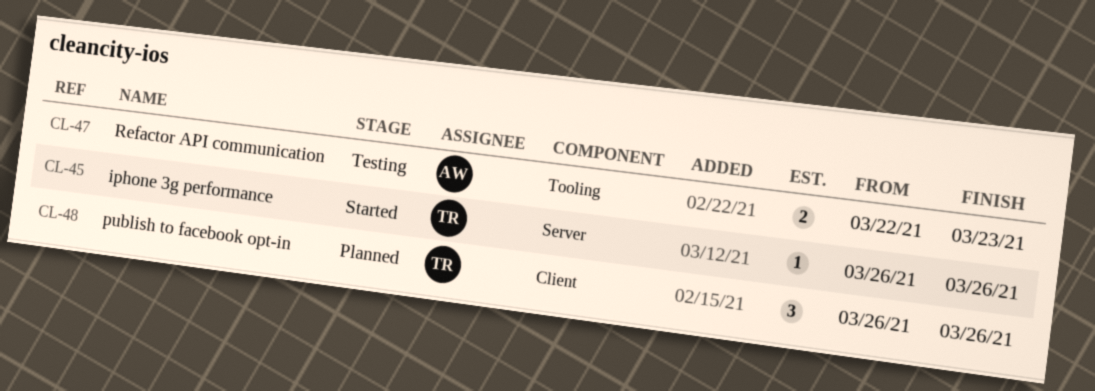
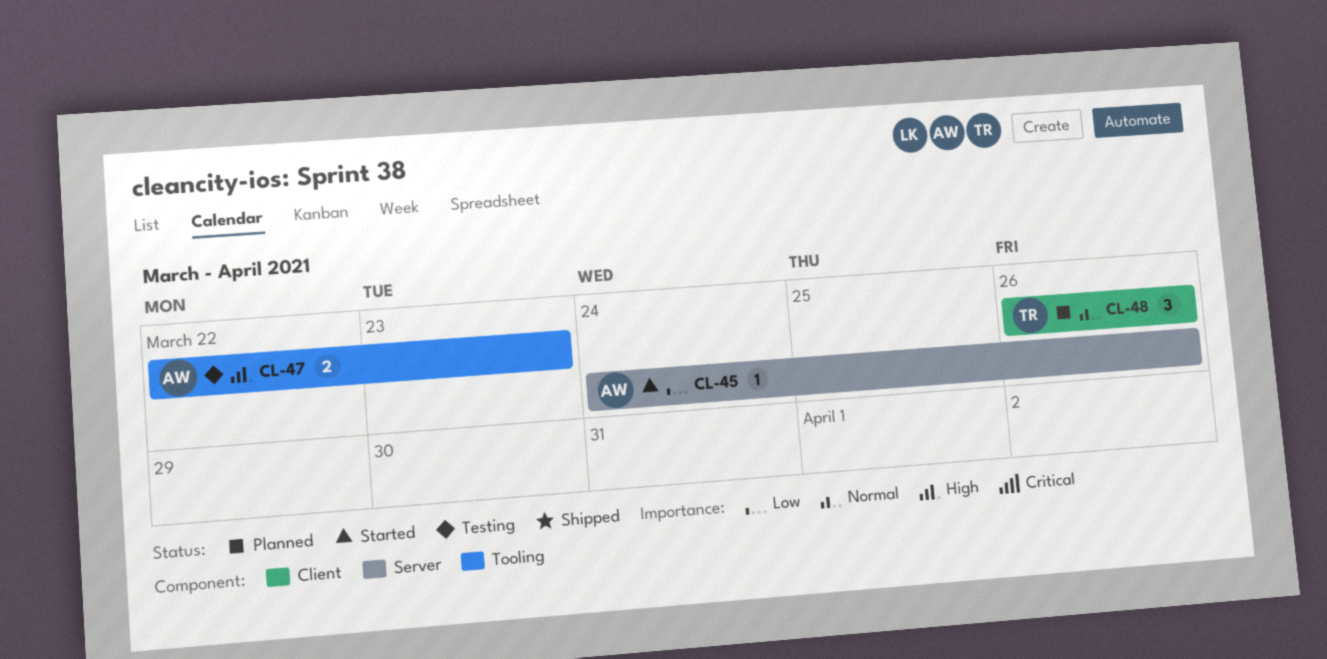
CL-45, owner: TR -> AW
CL-45, start: Mar 26 -> Mar 24

